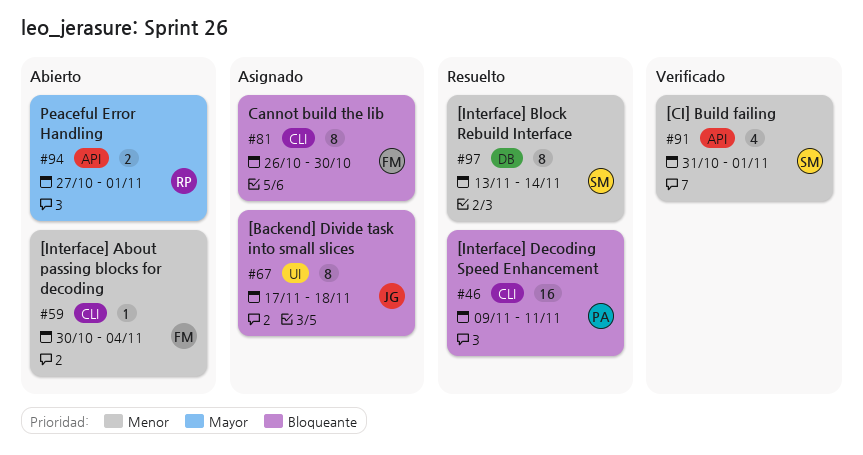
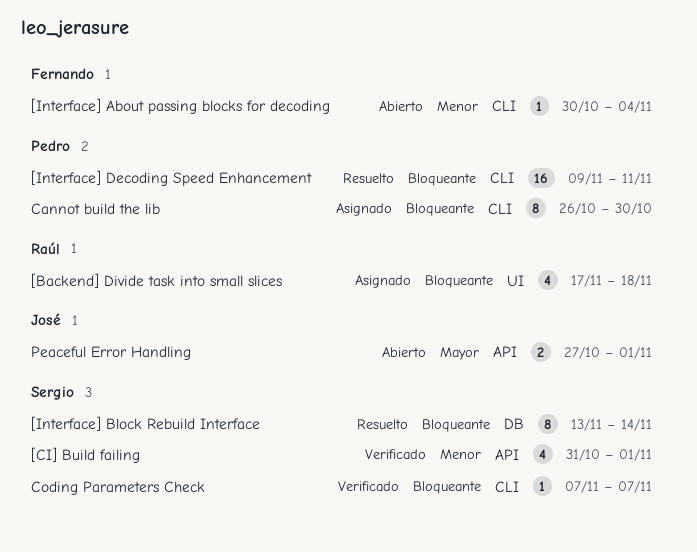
[Backend] Divide task into small slices, owner: José -> Raúl
[Backend] Divide task into small slices, estimate: 8 -> 4
[Interface] Block Rebuild Interface, priority: Menor -> Bloqueante
Cannot build the lib, owner: Fernando -> Pedro
Coding Parameters Check: none -> present
Peaceful Error Handling, owner: Raúl -> José

